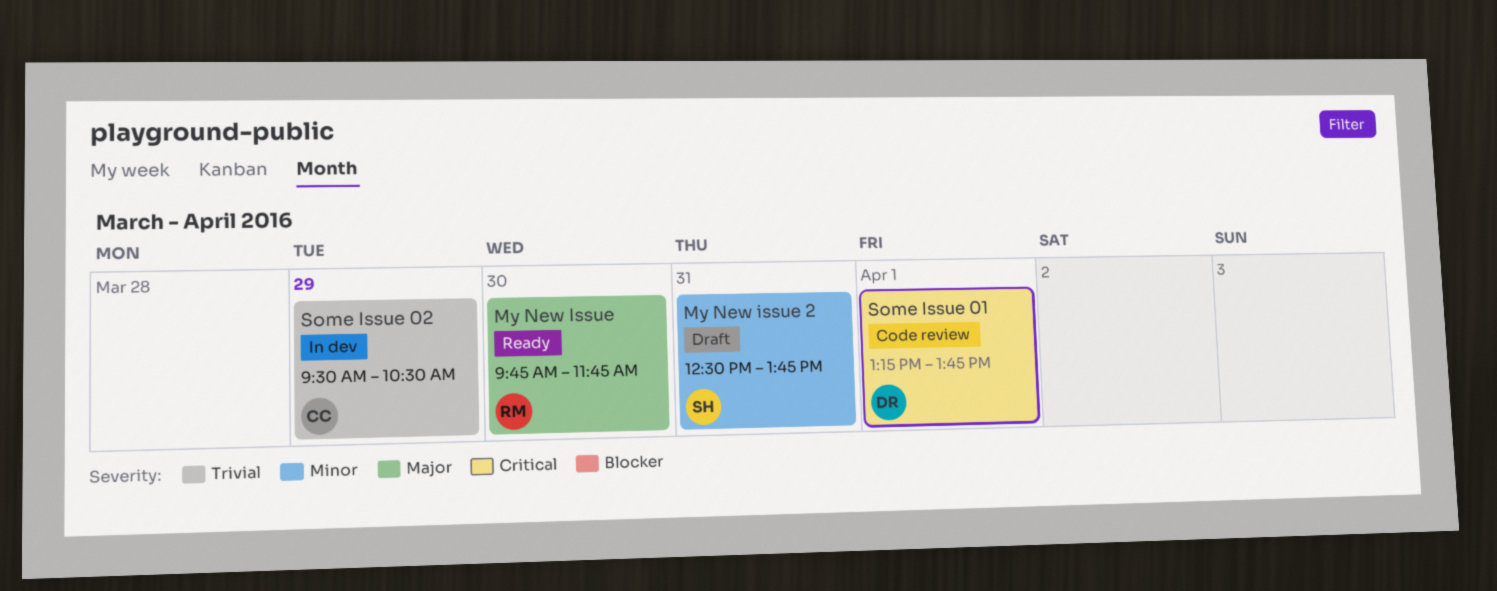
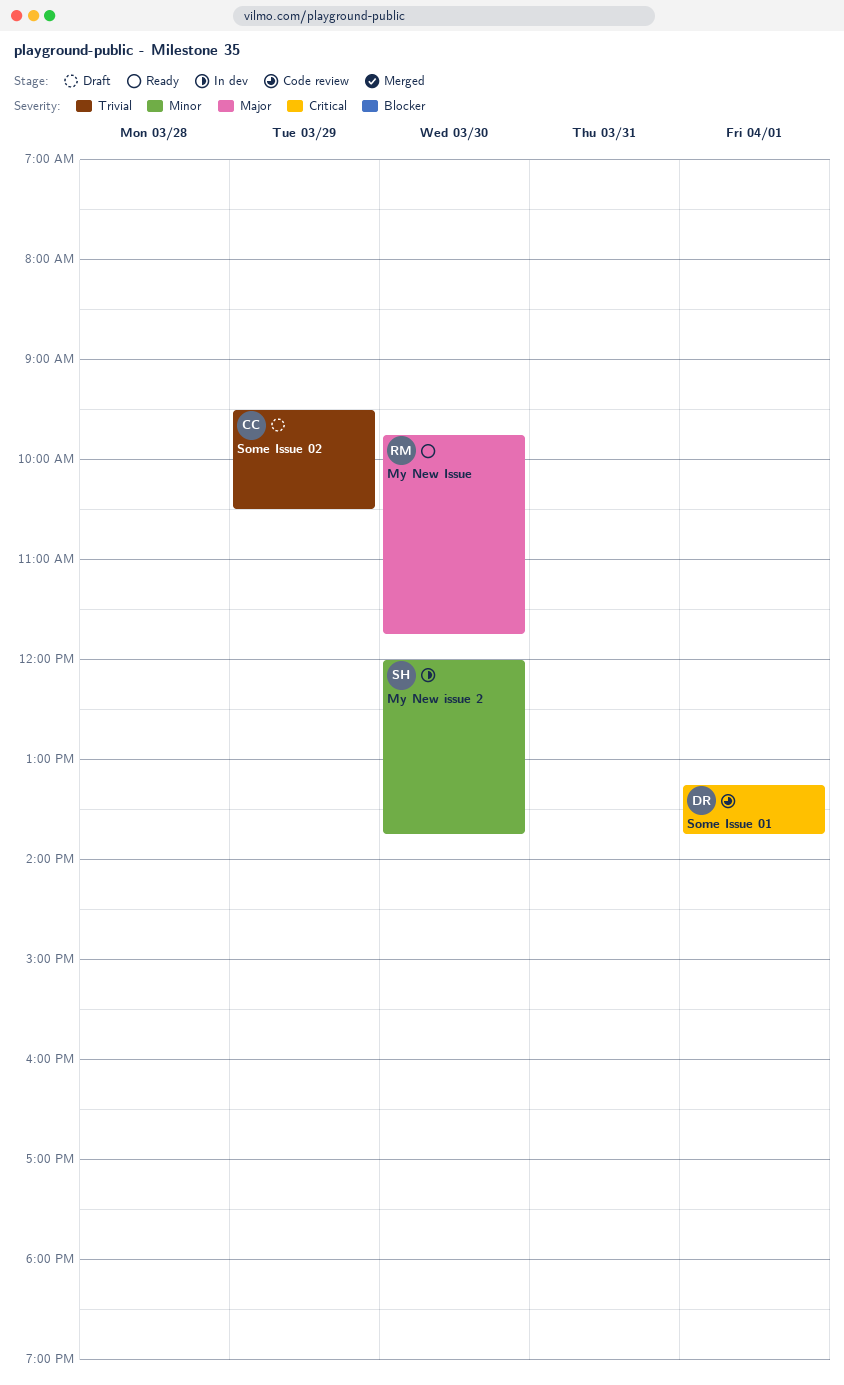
My New issue 2, status: Draft -> In dev
My New issue 2, day: Mar 31 -> Mar 30
My New issue 2, begins: 12:30 -> 12:00
Some Issue 02, status: In dev -> Draft

